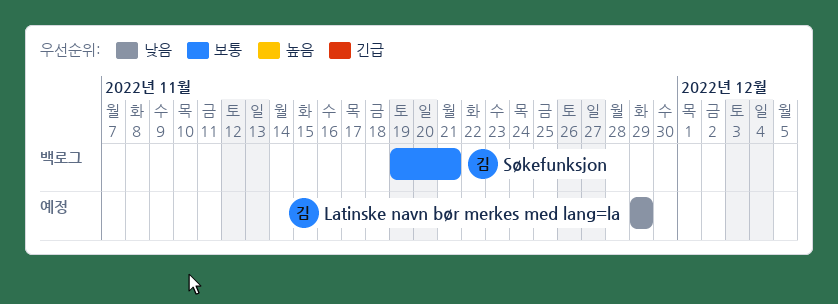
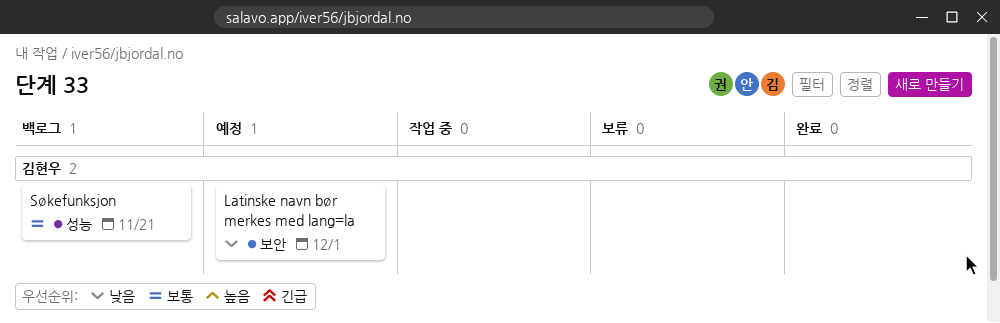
Latinske navn bør merkes med lang=la, due: Nov 29 -> Dec 1

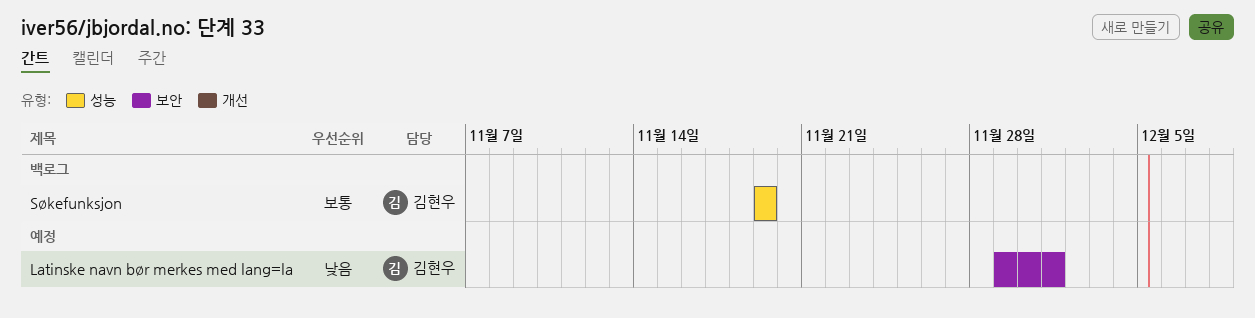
Søkefunksjon, due: Nov 21 -> Nov 19

